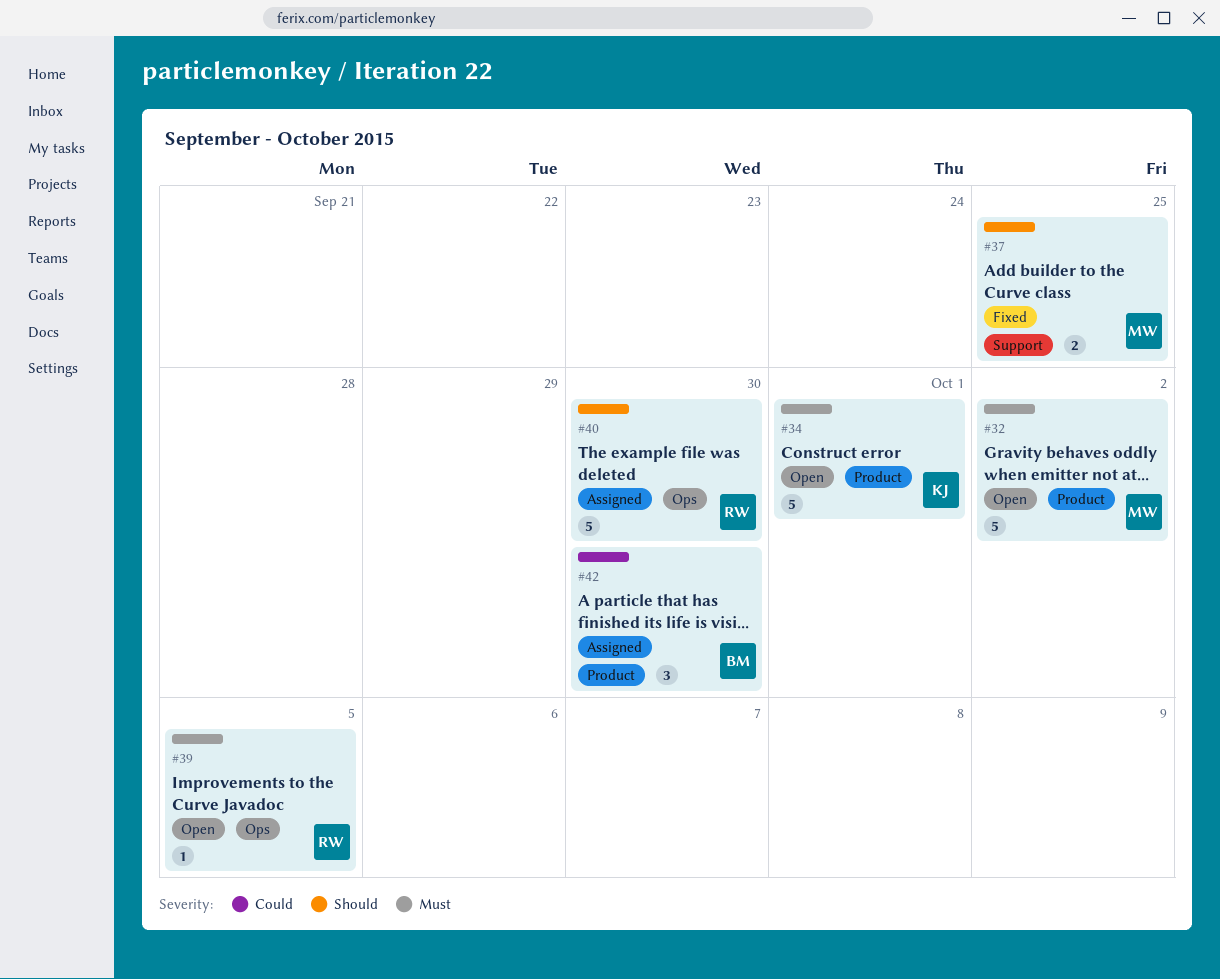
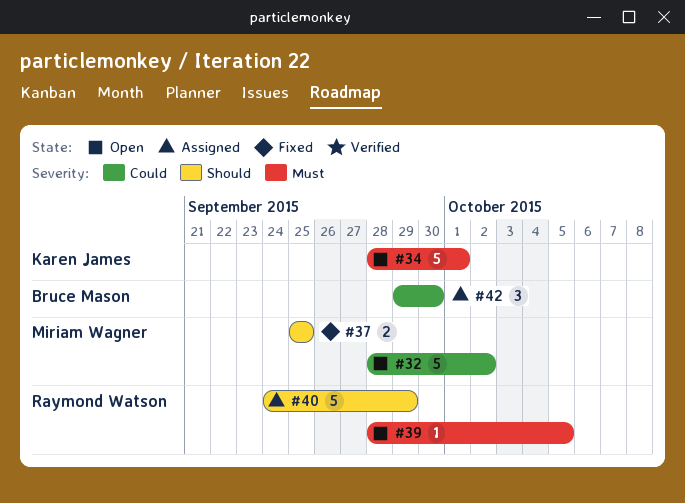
#32, priority: Must -> Could
#40, due: Sep 30 -> Sep 29

